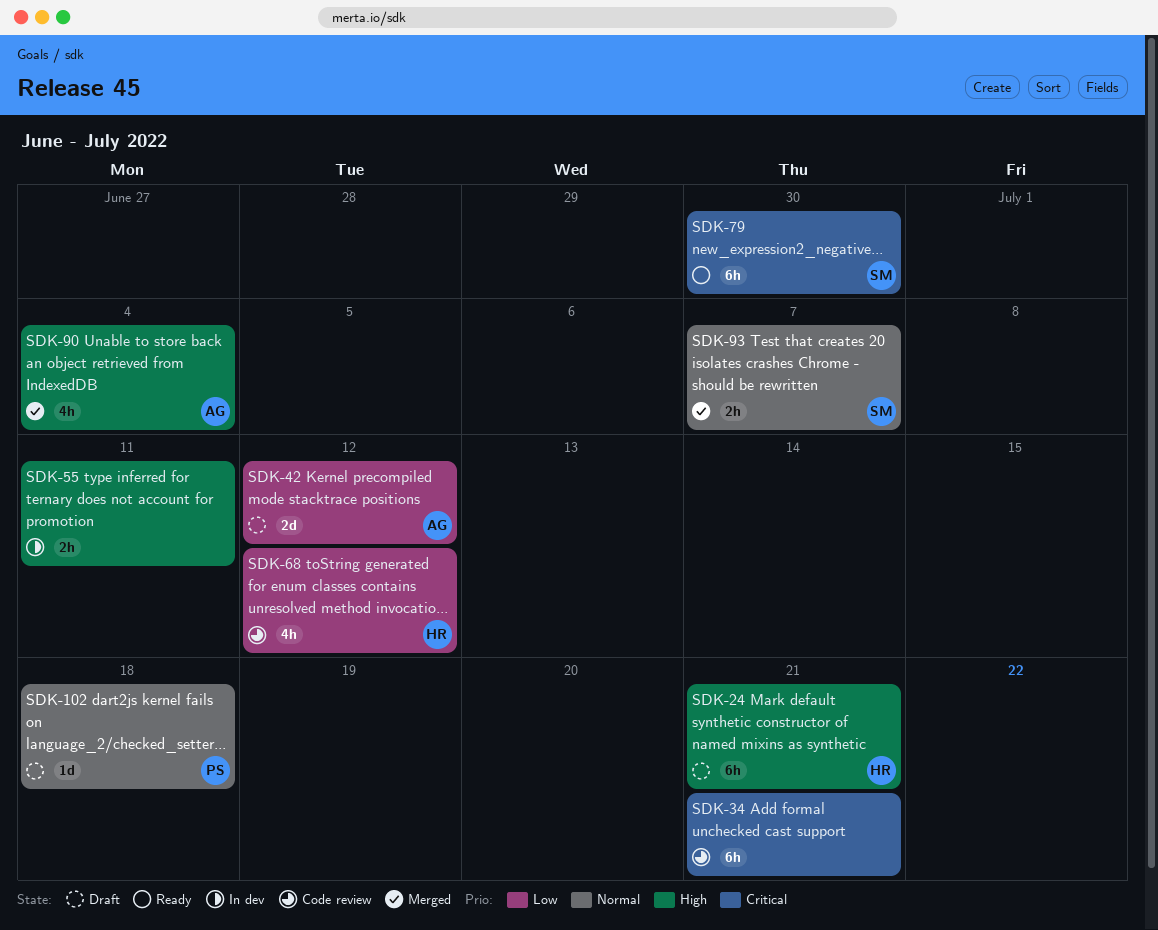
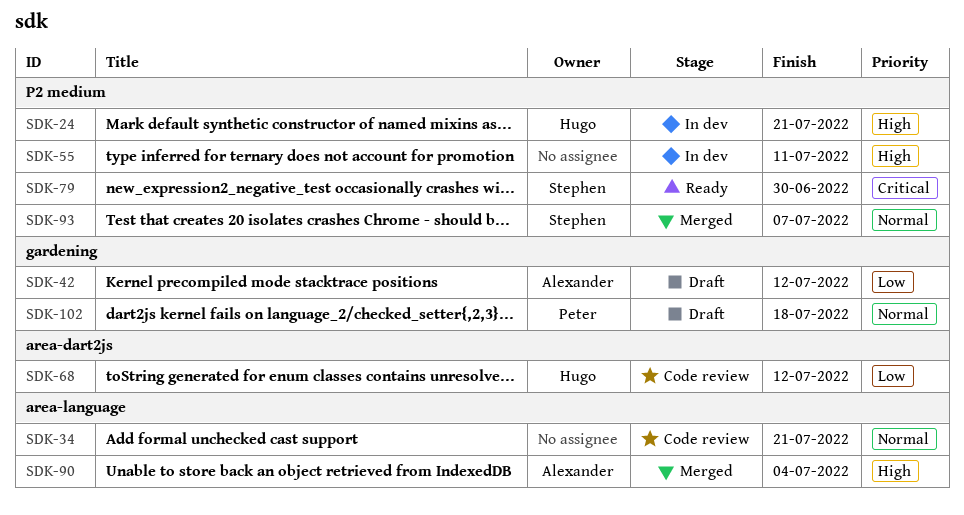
SDK-24, status: Draft -> In dev
SDK-34, priority: Critical -> Normal

